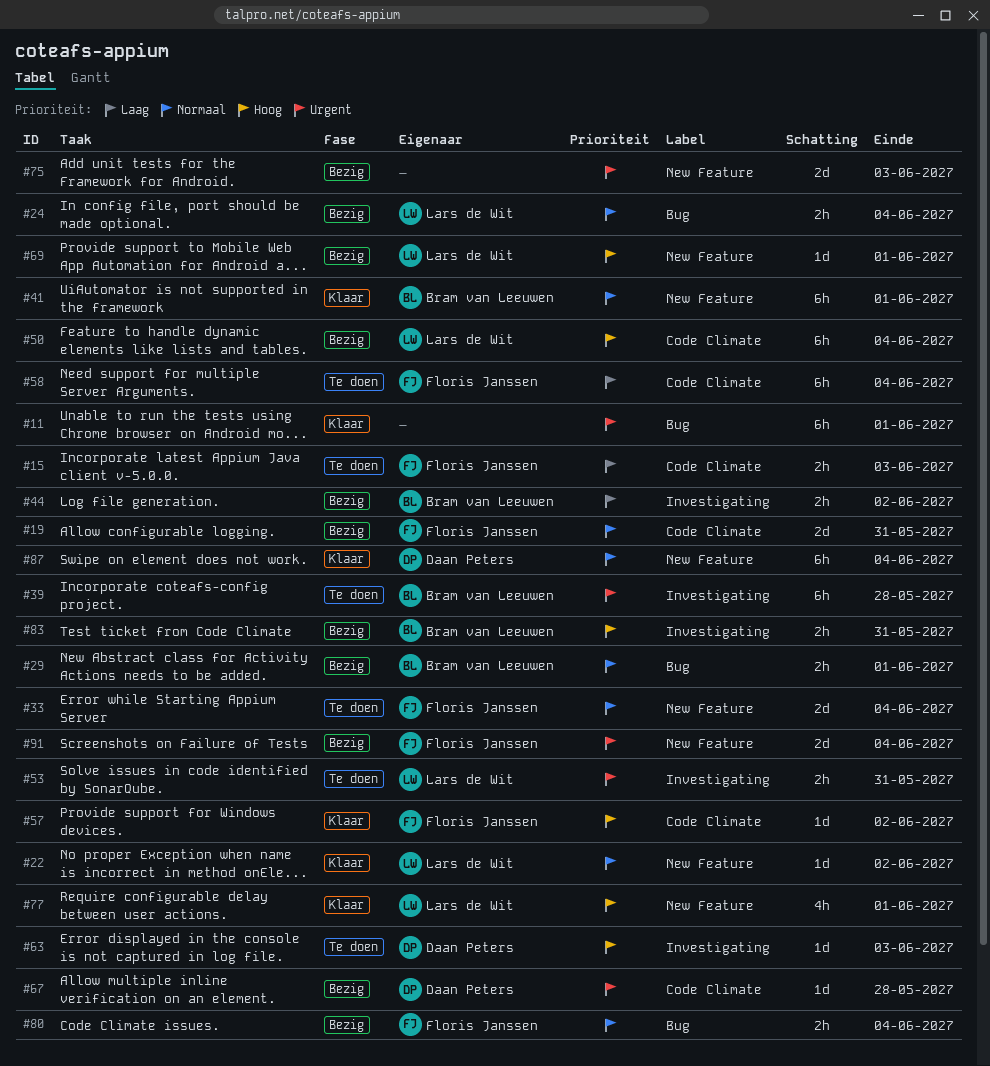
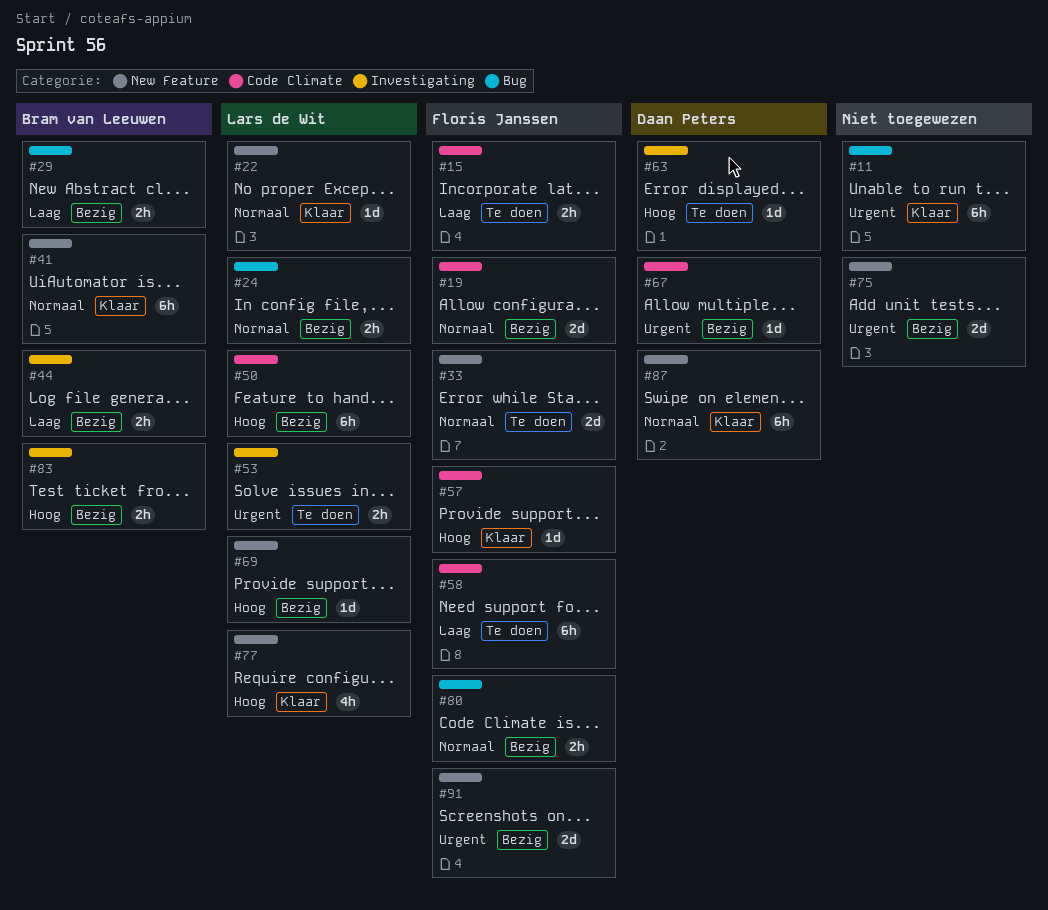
#29, priority: Normaal -> Laag
#39: present -> none

